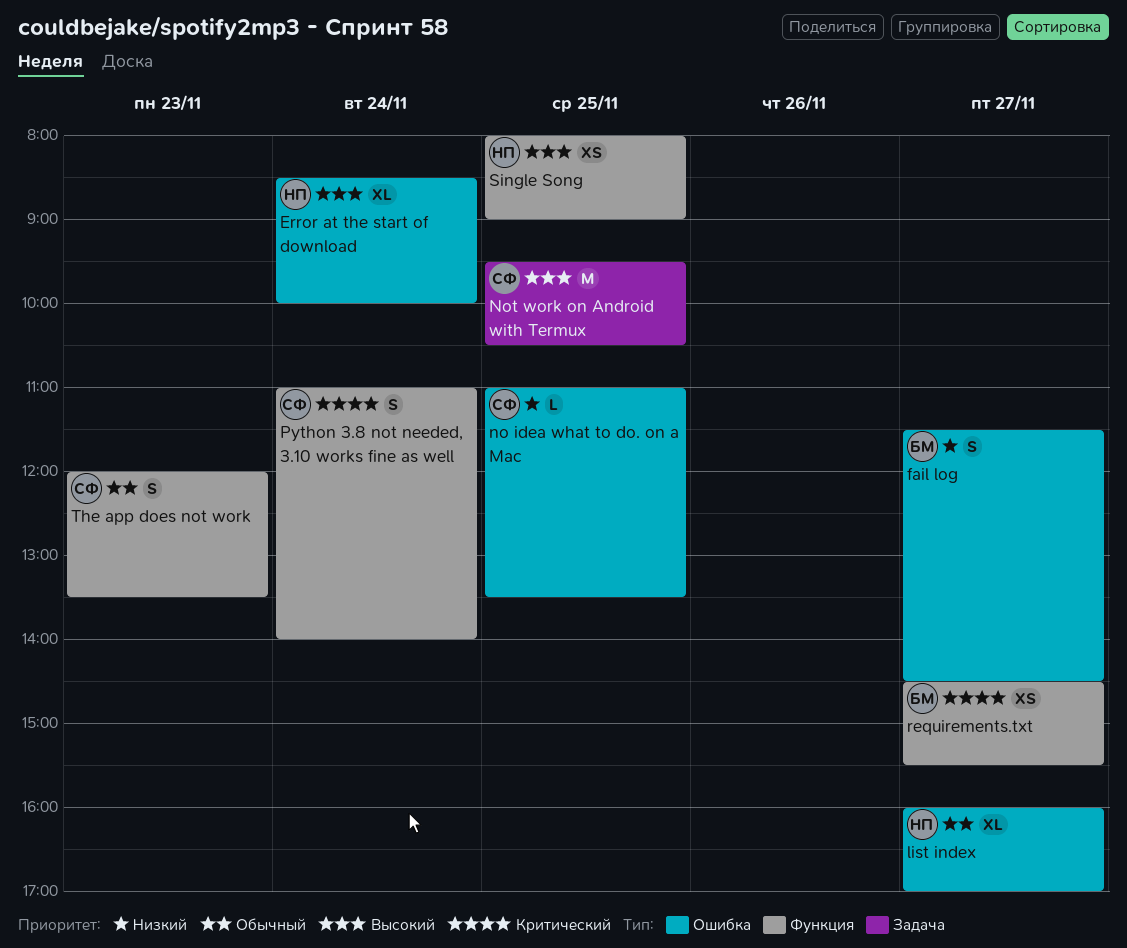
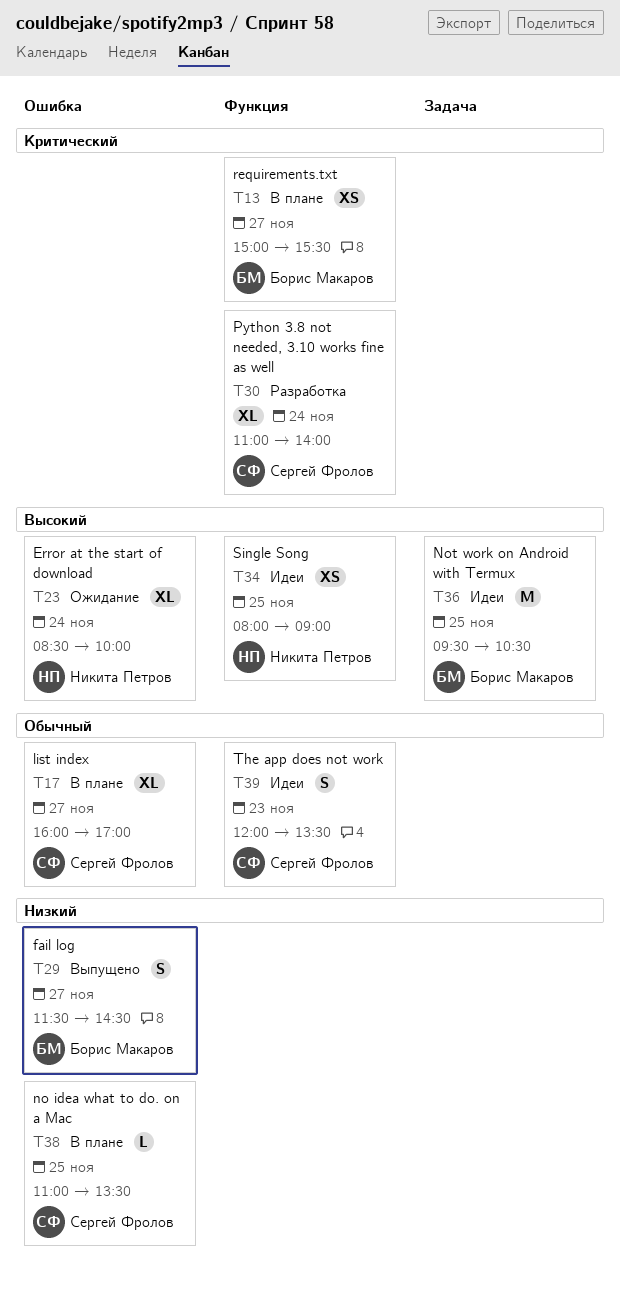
list index, owner: Никита Петров -> Сергей Фролов
Not work on Android with Termux, owner: Сергей Фролов -> Борис Макаров
Python 3.8 not needed, 3.10 works fine as well, estimate: S -> XL
requirements.txt, begins: 14:30 -> 15:00

